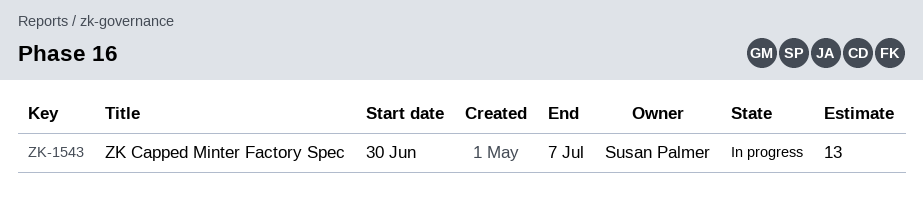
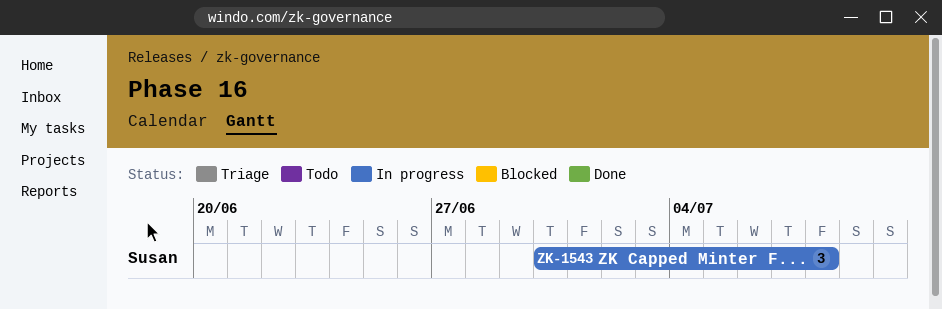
ZK-1543, estimate: 13 -> 3
ZK-1543, due: Jul 7 -> Jul 8

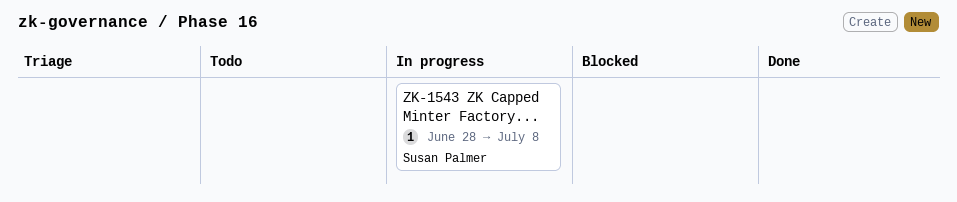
ZK-1543, estimate: 3 -> 1
ZK-1543, start: Jun 30 -> Jun 28

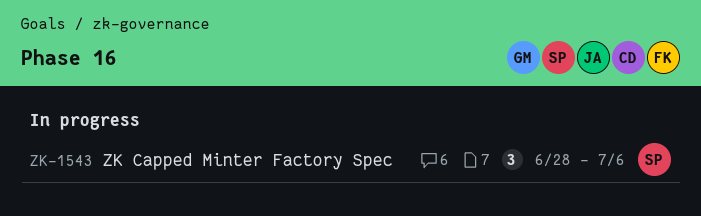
ZK-1543, estimate: 1 -> 3
ZK-1543, due: Jul 8 -> Jul 6

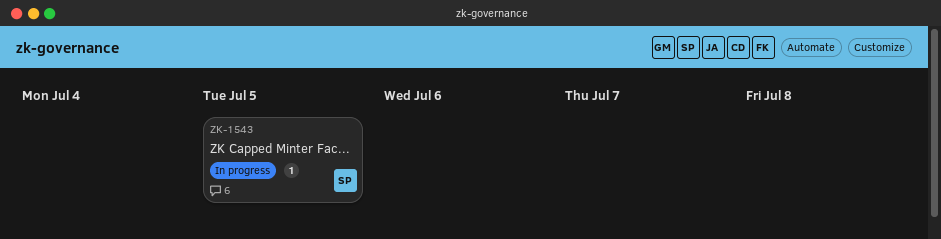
ZK-1543, estimate: 3 -> 1
ZK-1543, due: Jul 6 -> Jul 5

